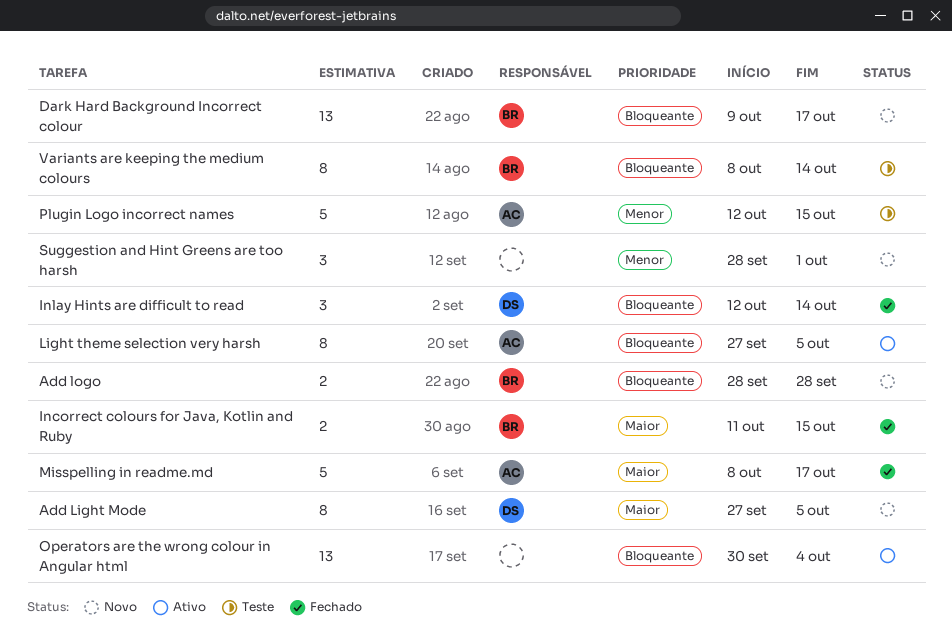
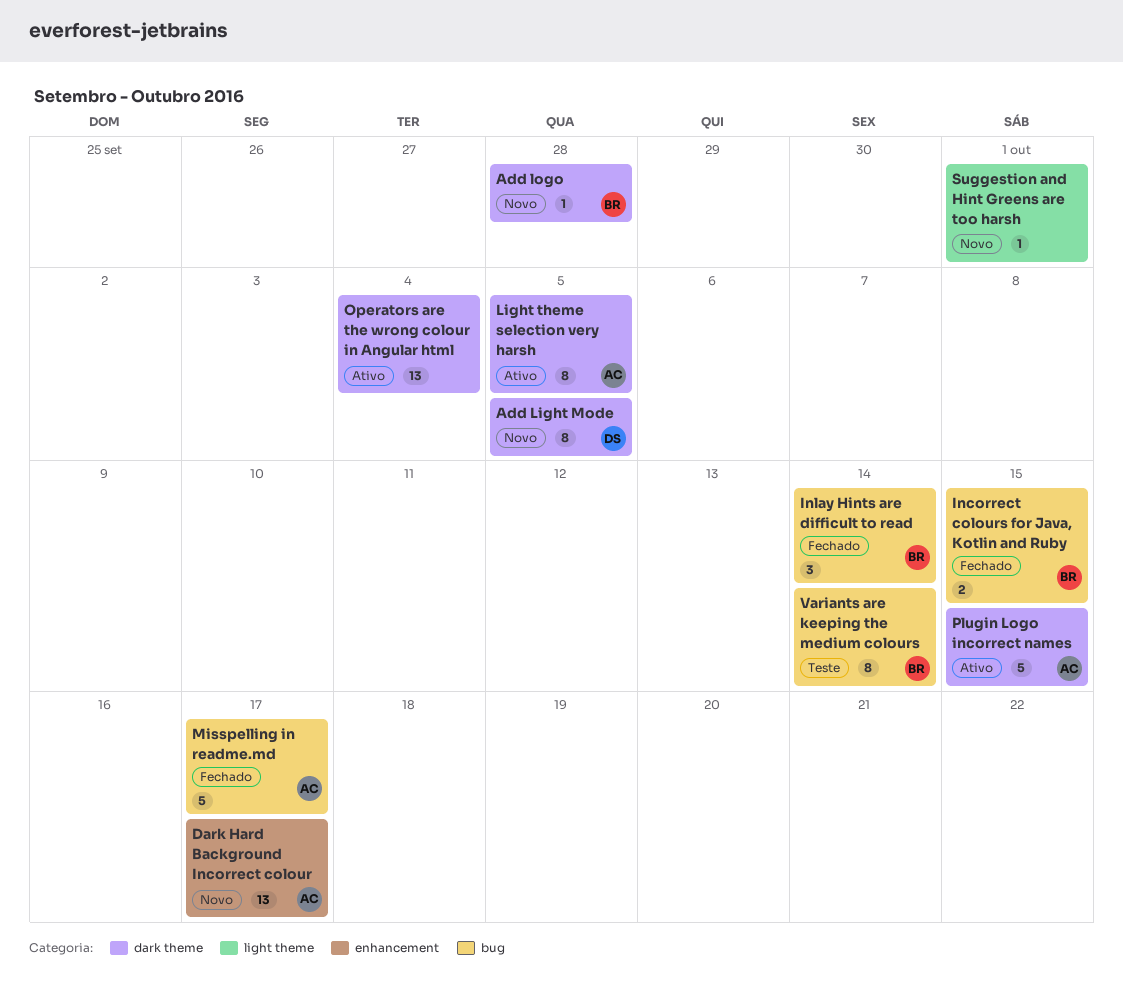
Add logo, estimate: 2 -> 1
Dark Hard Background Incorrect colour, owner: BR -> AC
Inlay Hints are difficult to read, owner: DS -> BR
Plugin Logo incorrect names, status: Teste -> Ativo
Suggestion and Hint Greens are too harsh, estimate: 3 -> 1

